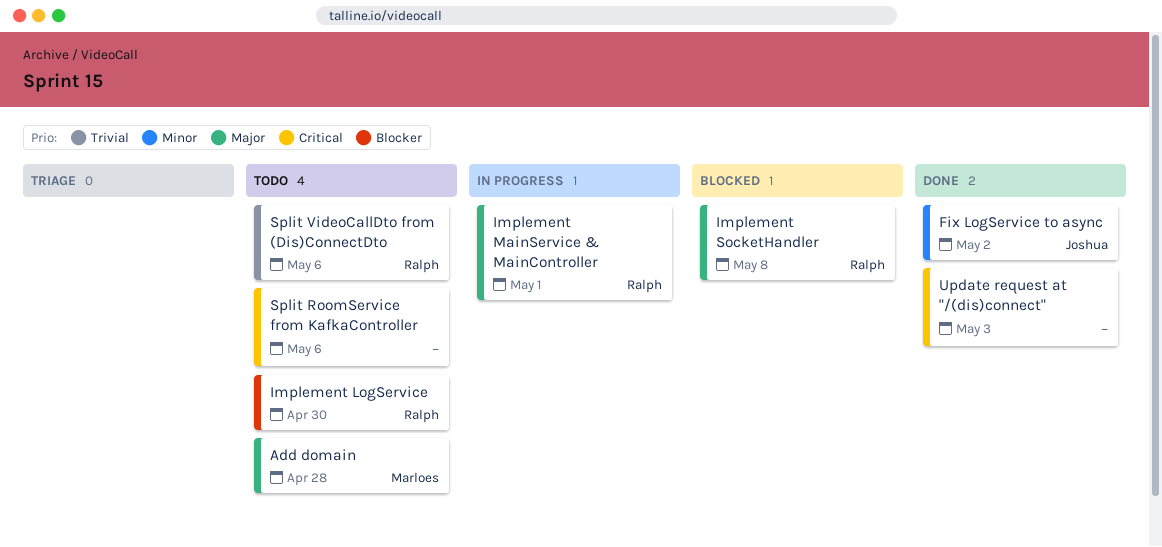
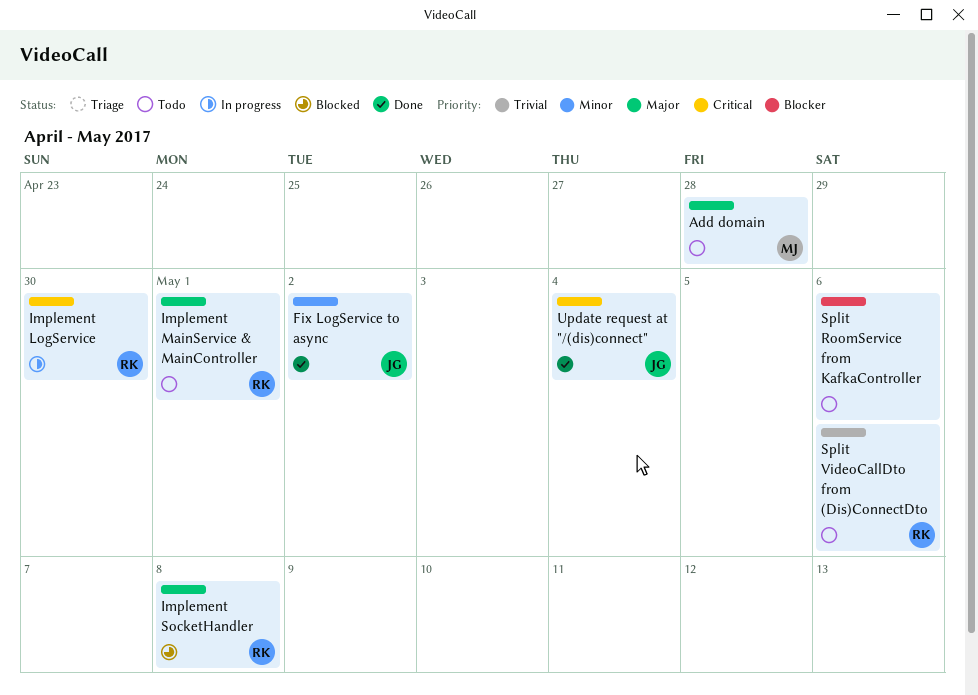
Implement LogService, status: Todo -> In progress
Implement LogService, priority: Blocker -> Critical
Implement MainService & MainController, status: In progress -> Todo
Split RoomService from KafkaController, priority: Critical -> Blocker
Update request at "/(dis)connect", owner: none -> Joshua
Update request at "/(dis)connect", due: May 3 -> May 4

